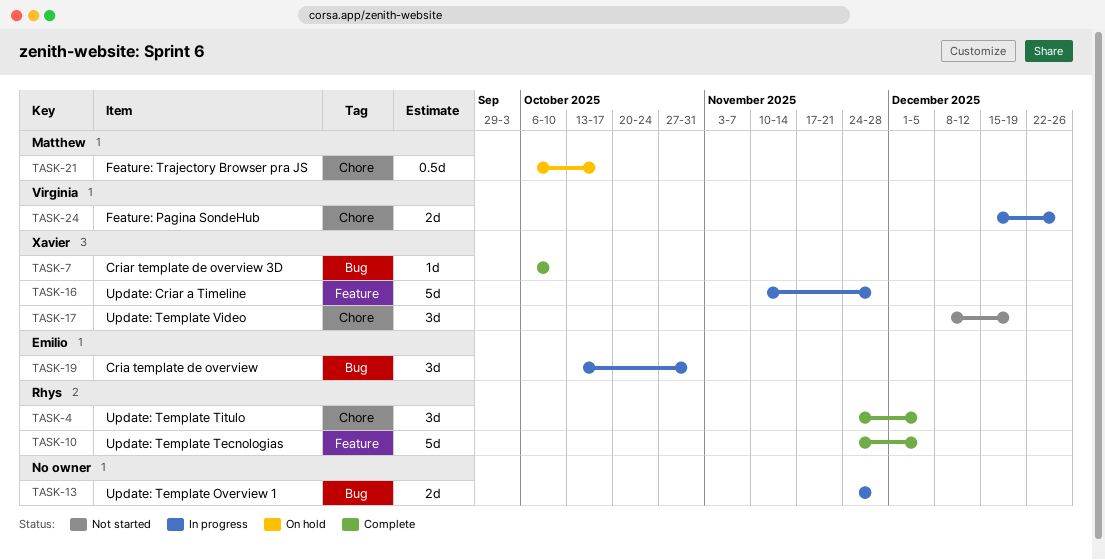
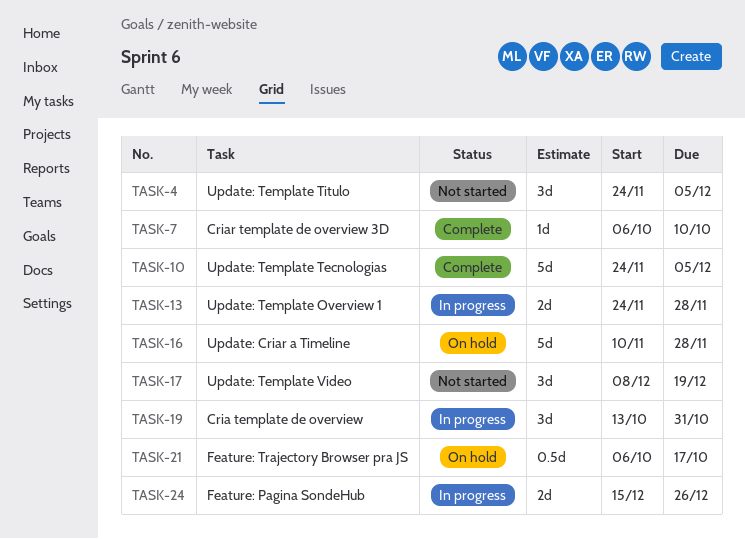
TASK-4, status: Complete -> Not started
TASK-16, status: In progress -> On hold

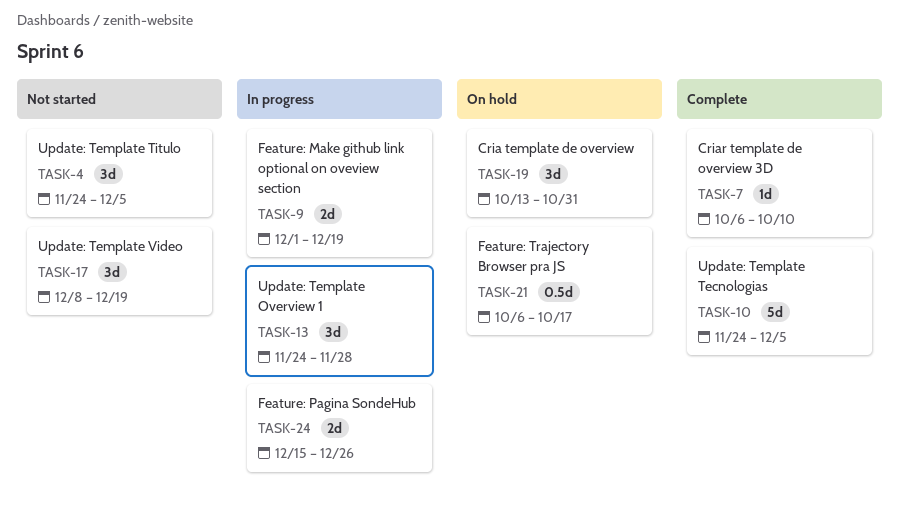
TASK-9: none -> present
TASK-13, estimate: 2d -> 3d
TASK-16: present -> none
TASK-19, status: In progress -> On hold

